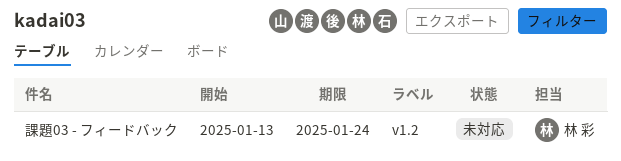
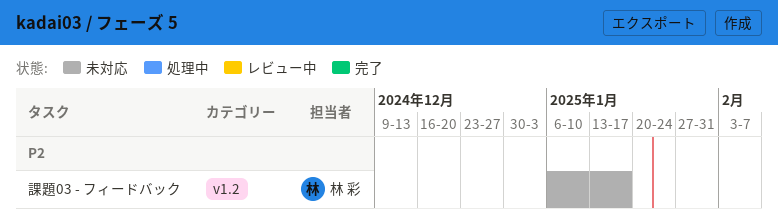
課題03 - フィードバック, start: Jan 13 -> Jan 6
課題03 - フィードバック, due: Jan 24 -> Jan 17

